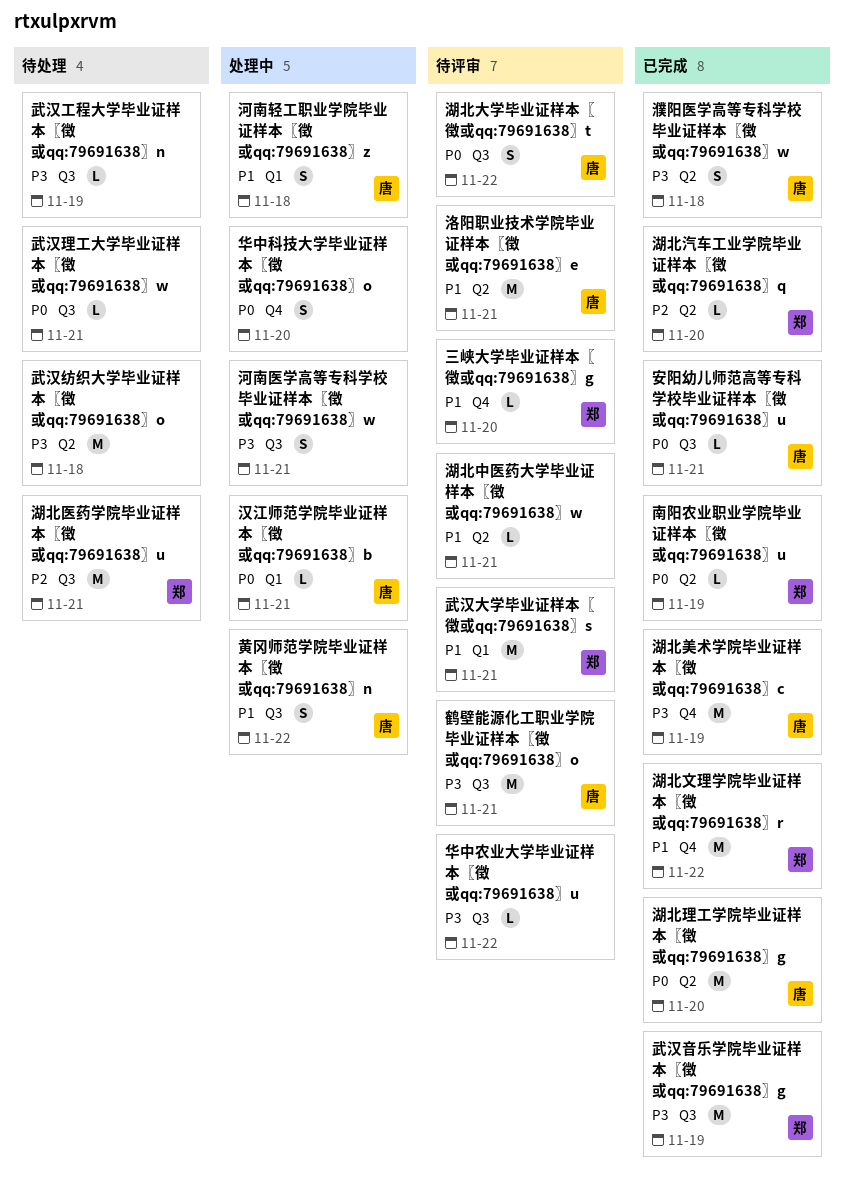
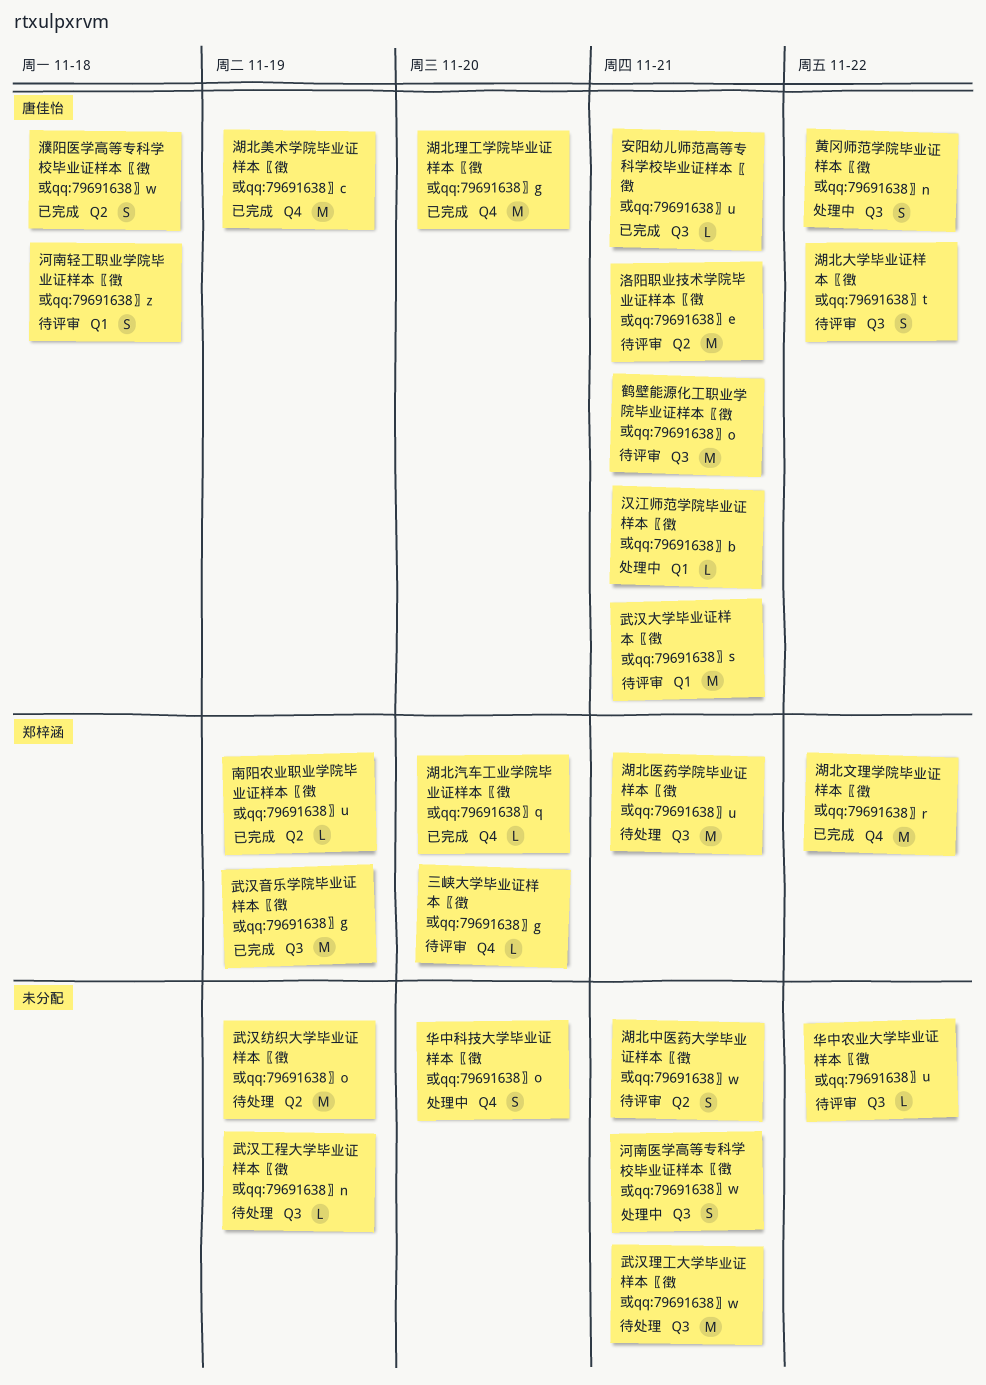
武汉大学毕业证样本〖徴或qq:79691638〗s, owner: 郑梓涵 -> 唐佳怡
武汉理工大学毕业证样本〖徴或qq:79691638〗w, estimate: L -> M
武汉纺织大学毕业证样本〖徴或qq:79691638〗o, due: Nov 18 -> Nov 19
河南轻工职业学院毕业证样本〖徴或qq:79691638〗z, status: 处理中 -> 待评审
湖北中医药大学毕业证样本〖徴或qq:79691638〗w, estimate: L -> S
湖北汽车工业学院毕业证样本〖徴或qq:79691638〗q, label: Q2 -> Q4
湖北理工学院毕业证样本〖徴或qq:79691638〗g, label: Q2 -> Q4

